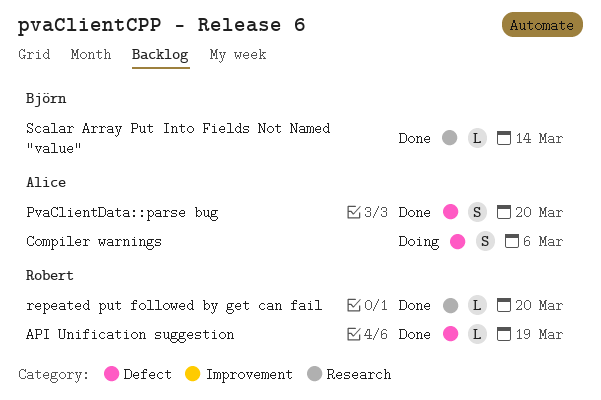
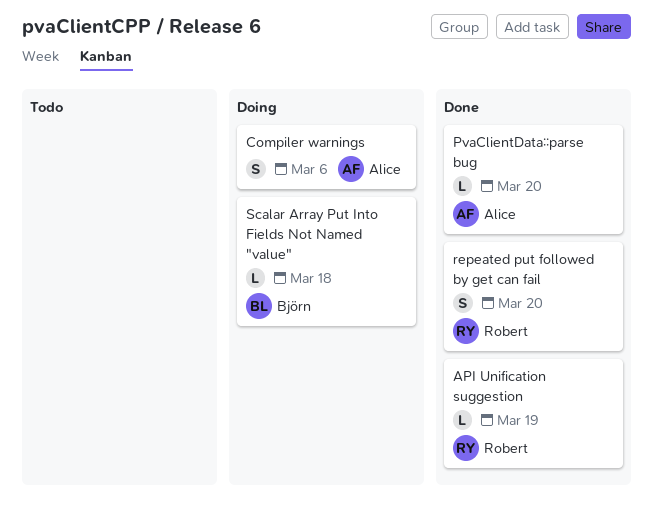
PvaClientData::parse bug, estimate: S -> L
repeated put followed by get can fail, estimate: L -> S
Scalar Array Put Into Fields Not Named "value", status: Done -> Doing
Scalar Array Put Into Fields Not Named "value", due: Mar 14 -> Mar 18

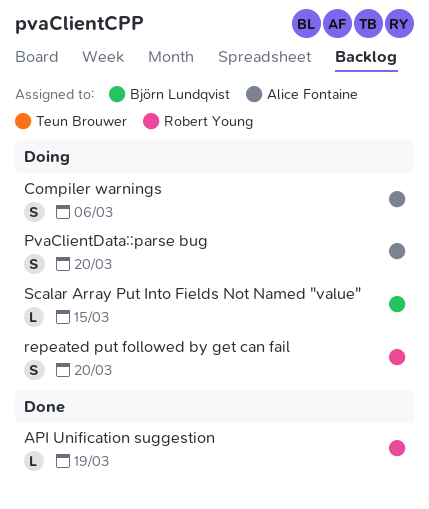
PvaClientData::parse bug, status: Done -> Doing
PvaClientData::parse bug, estimate: L -> S
repeated put followed by get can fail, status: Done -> Doing
Scalar Array Put Into Fields Not Named "value", due: Mar 18 -> Mar 15

